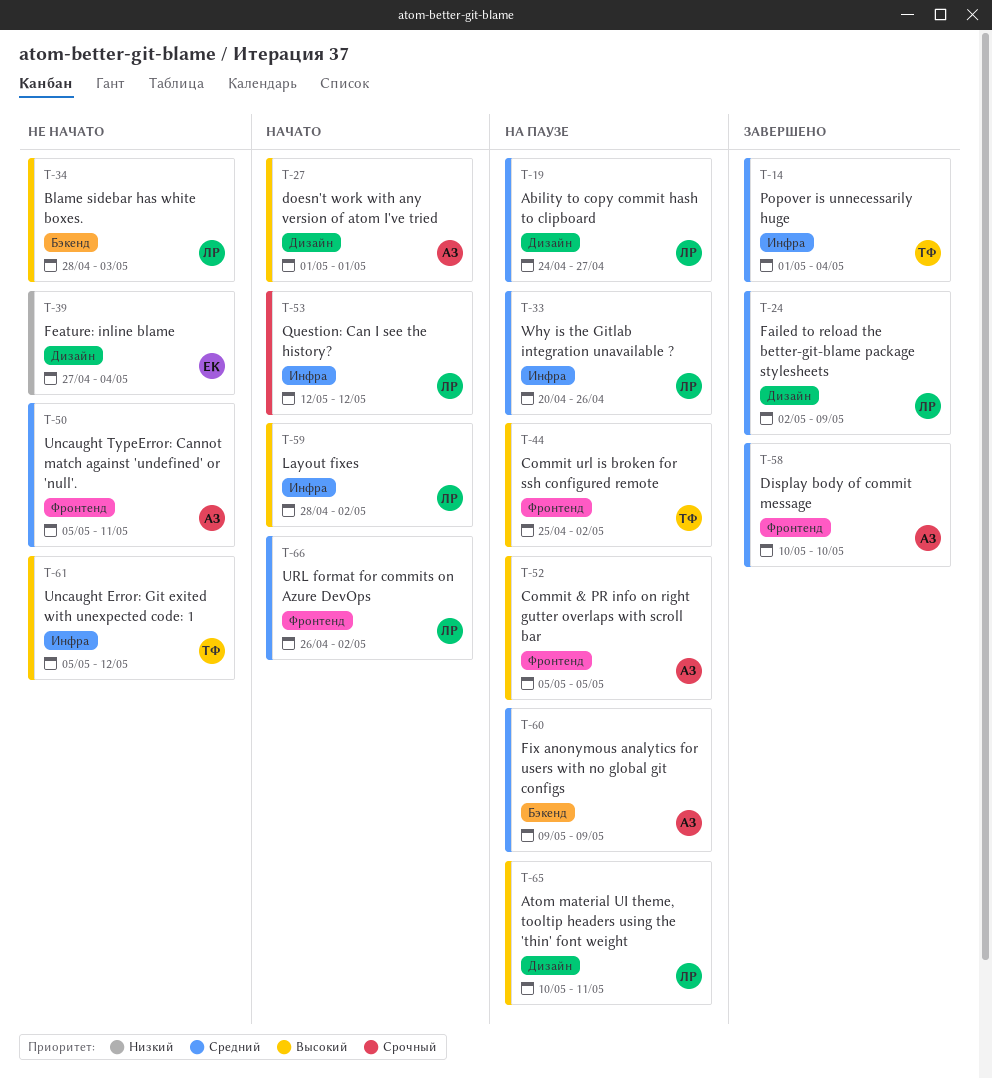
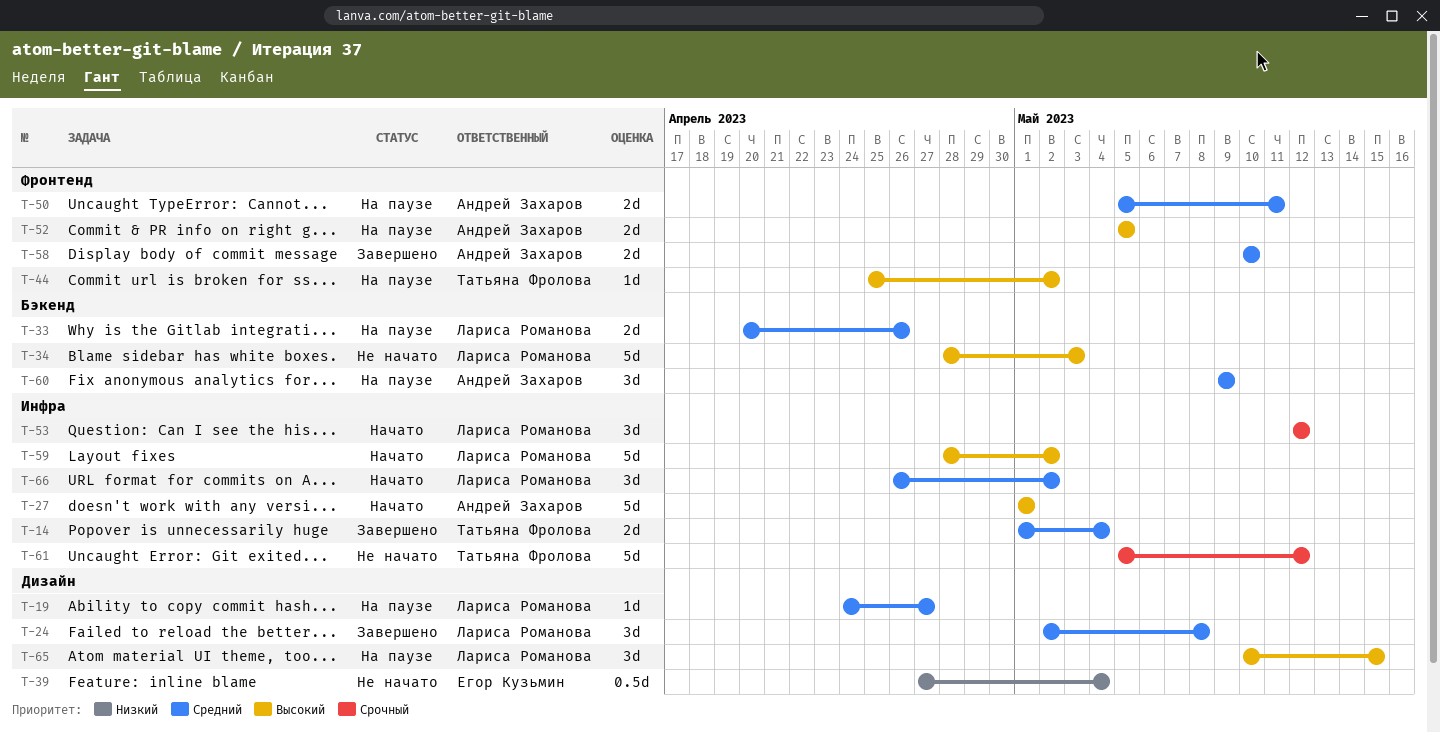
T-24, due: May 9 -> May 8
T-27, label: Дизайн -> Инфра
T-33, label: Инфра -> Бэкенд
T-50, status: Не начато -> На паузе
T-61, priority: Высокий -> Срочный
T-65, due: May 11 -> May 15
T-66, label: Фронтенд -> Инфра

